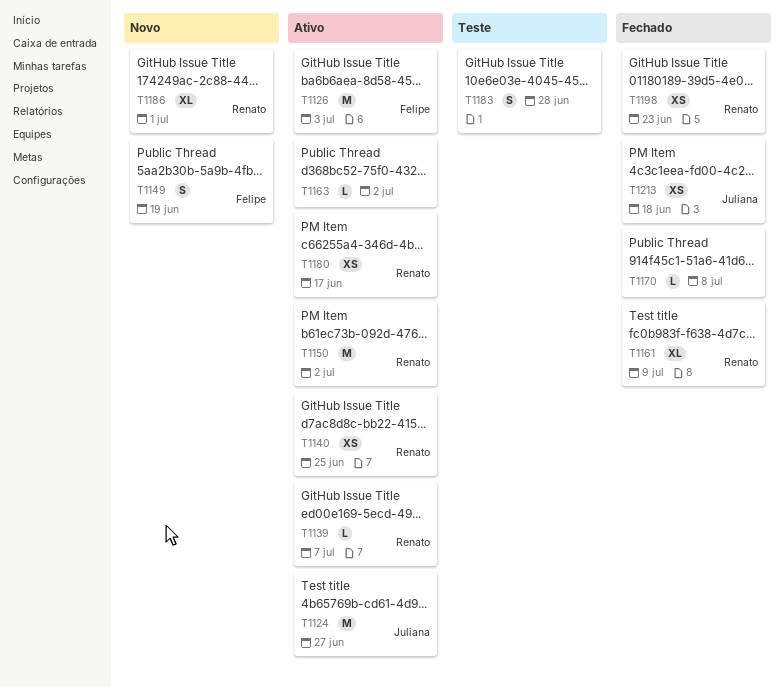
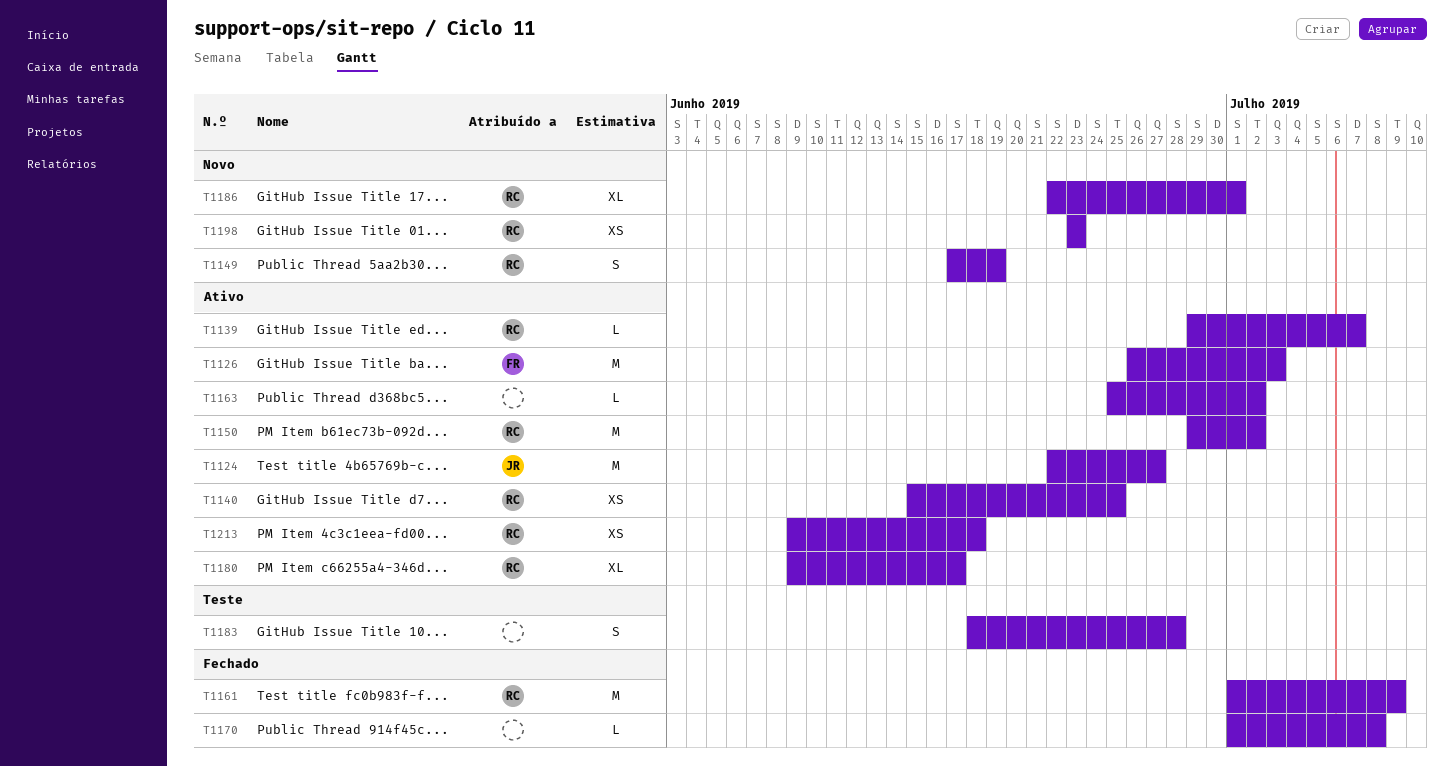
T1149, owner: Felipe -> Renato
T1161, estimate: XL -> M
T1180, estimate: XS -> XL
T1198, status: Fechado -> Novo
T1213, status: Fechado -> Ativo
T1213, owner: Juliana -> Renato

